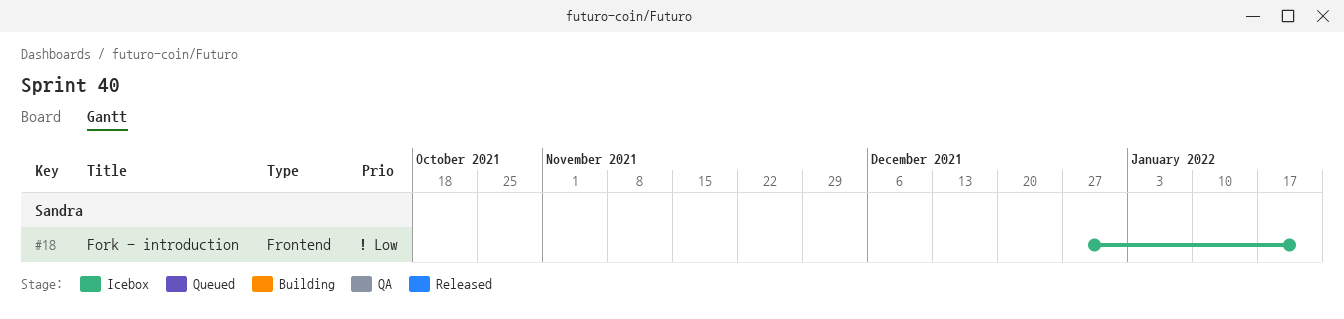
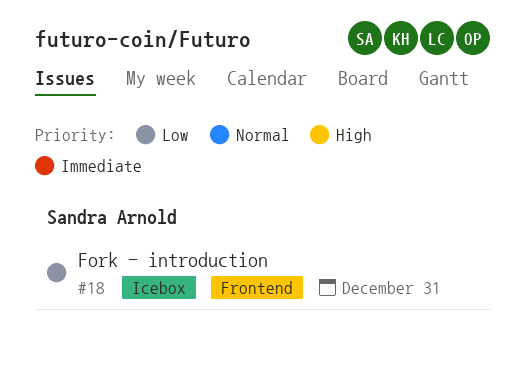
#18, due: Jan 21 -> Dec 31

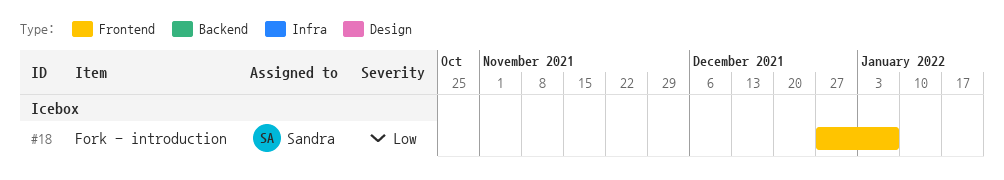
#18, due: Dec 31 -> Jan 7

